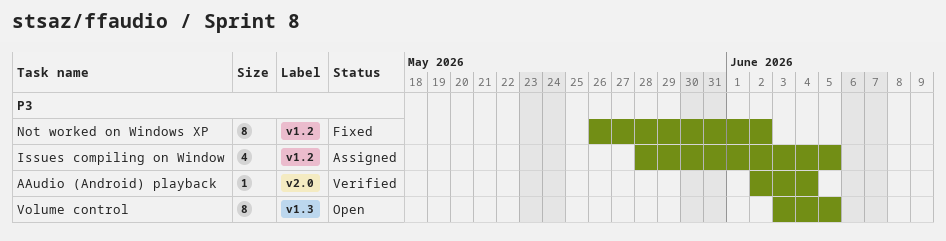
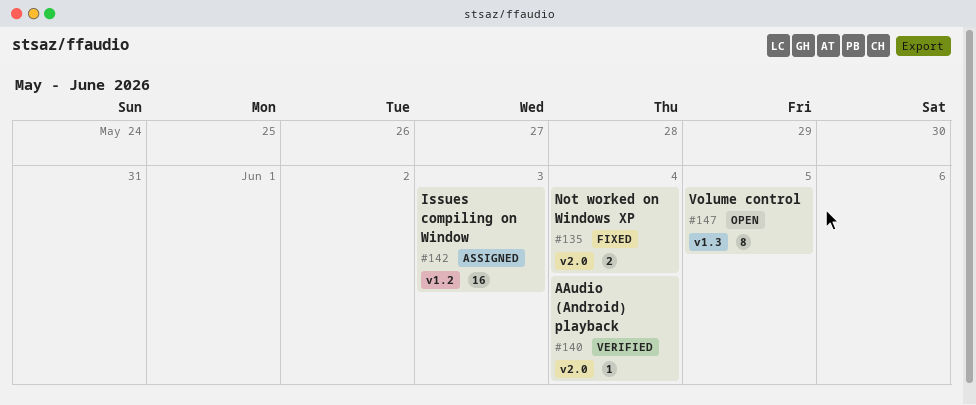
Issues compiling on Window, estimate: 4 -> 16
Issues compiling on Window, due: Jun 5 -> Jun 3
Not worked on Windows XP, label: v1.2 -> v2.0
Not worked on Windows XP, estimate: 8 -> 2
Not worked on Windows XP, due: Jun 2 -> Jun 4

